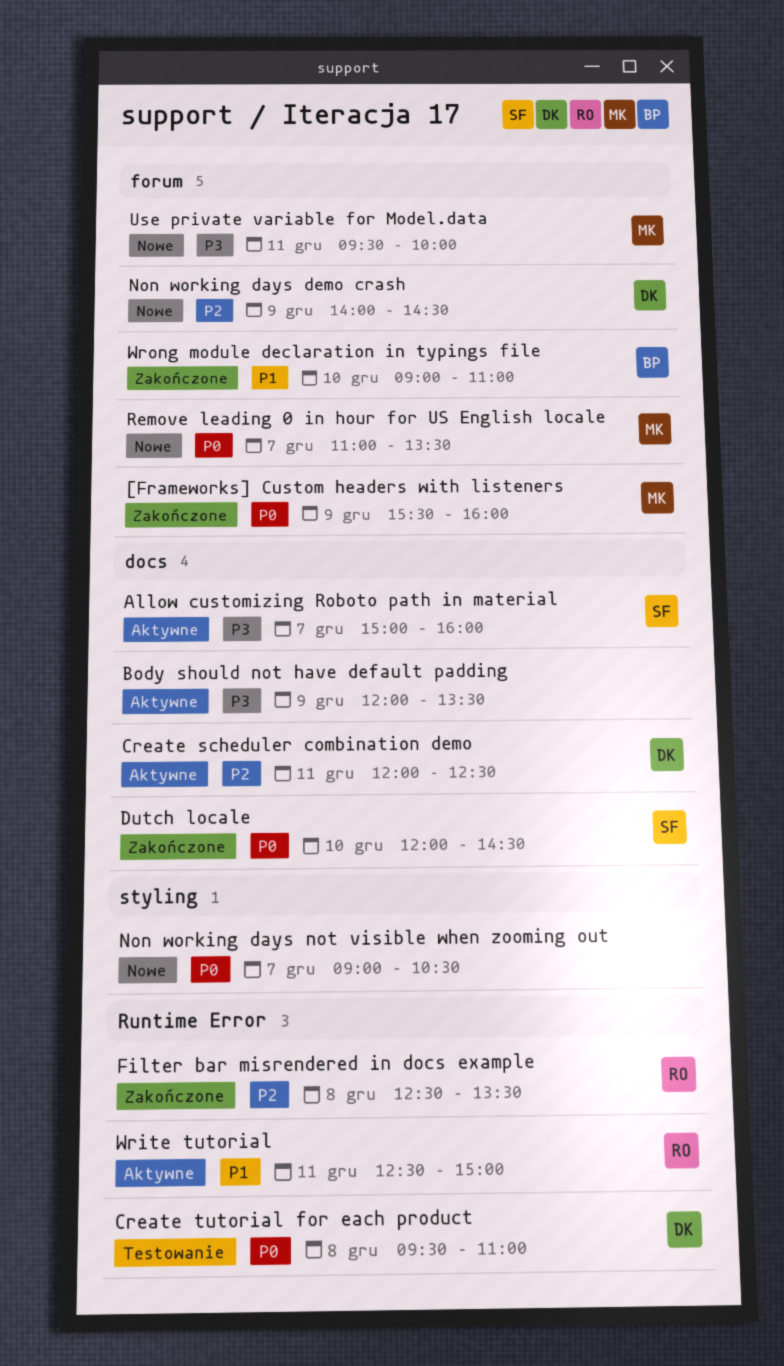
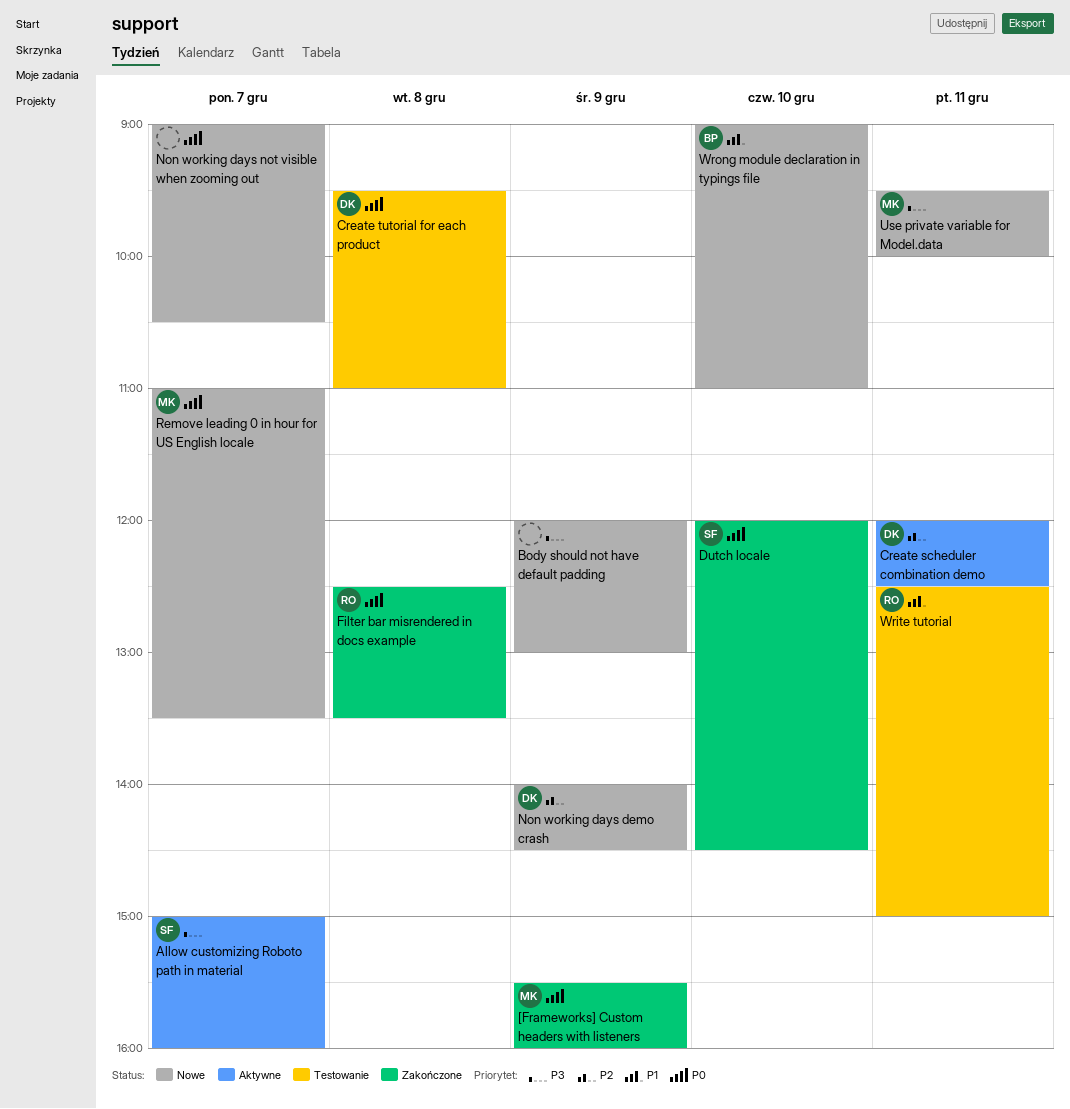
Body should not have default padding, status: Aktywne -> Nowe
Body should not have default padding, ends: 13:30 -> 13:00
Filter bar misrendered in docs example, priority: P2 -> P0
Write tutorial, status: Aktywne -> Testowanie
Wrong module declaration in typings file, status: Zakończone -> Nowe

